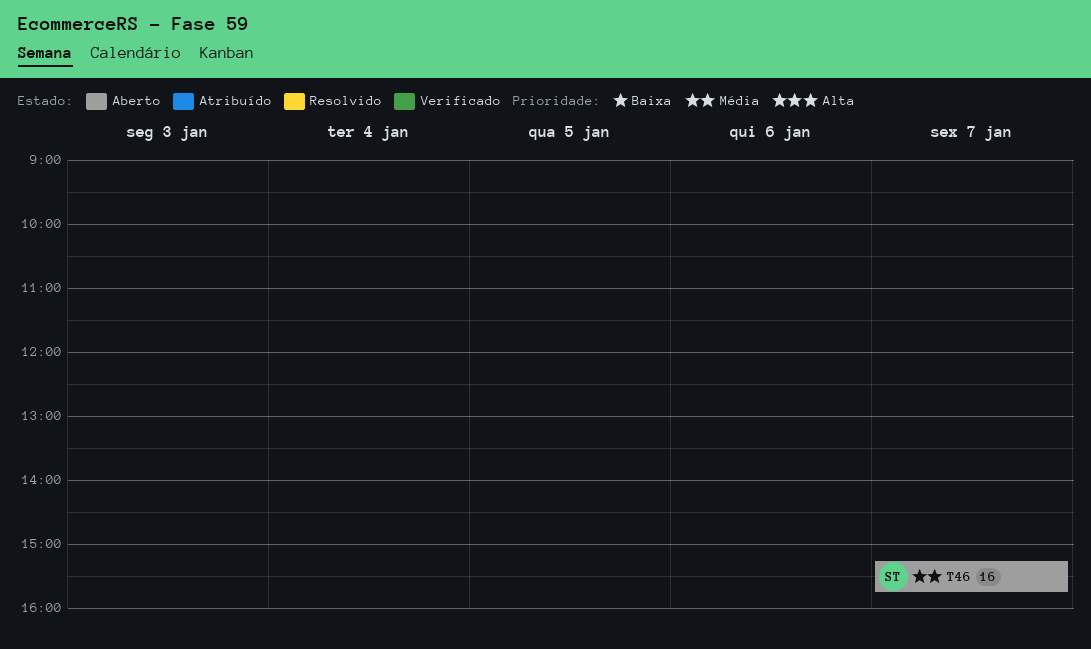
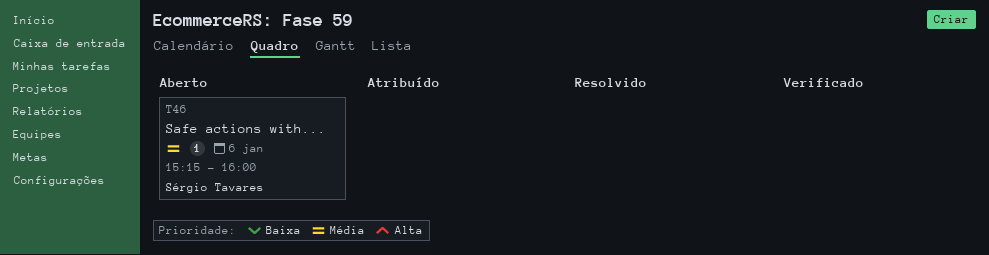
T46, estimate: 16 -> 1
T46, day: Jan 7 -> Jan 6
T46, ends: 15:45 -> 16:00

